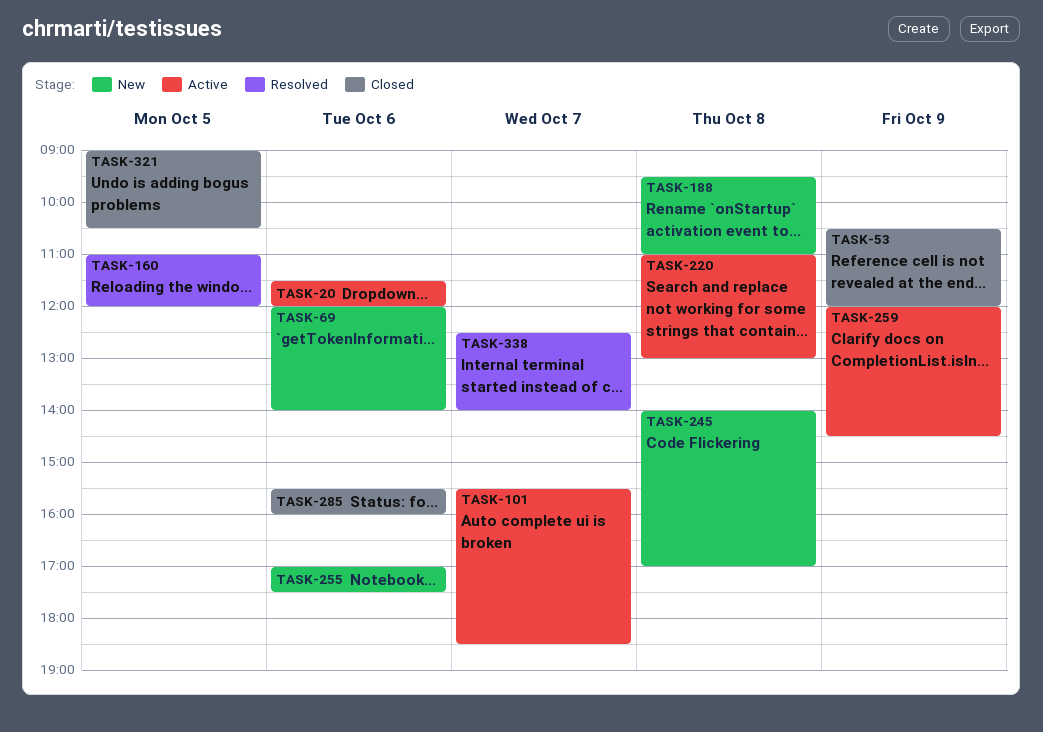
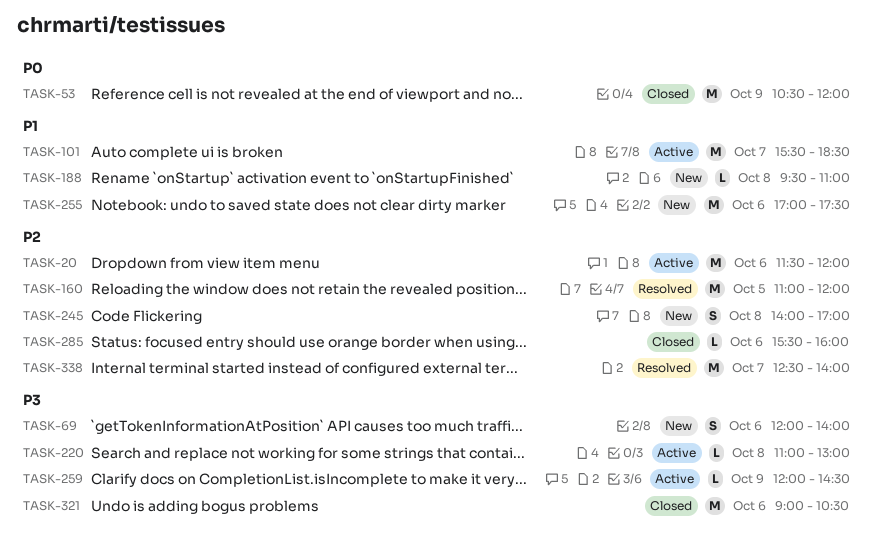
TASK-321, day: Oct 5 -> Oct 6

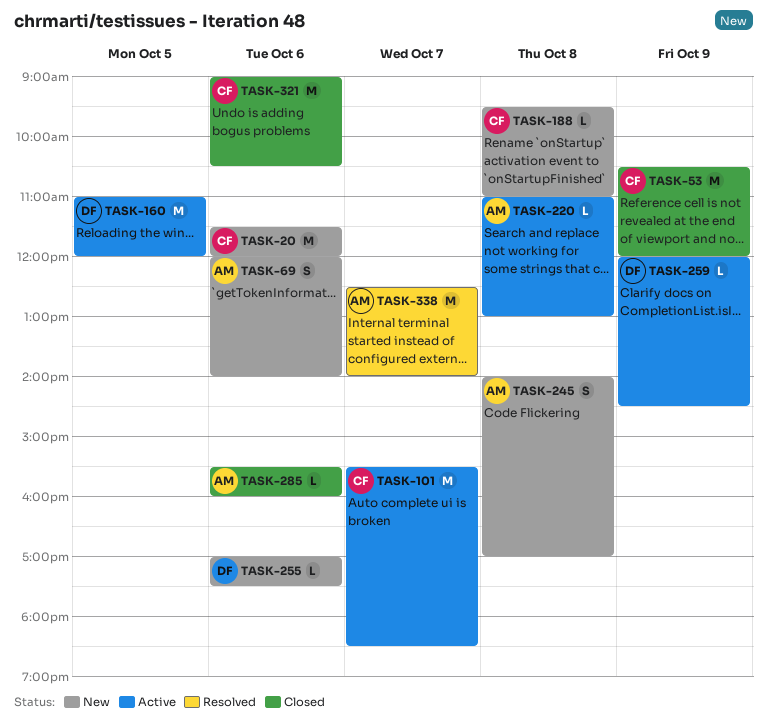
TASK-20, status: Active -> New
TASK-160, status: Resolved -> Active
TASK-255, estimate: M -> L

